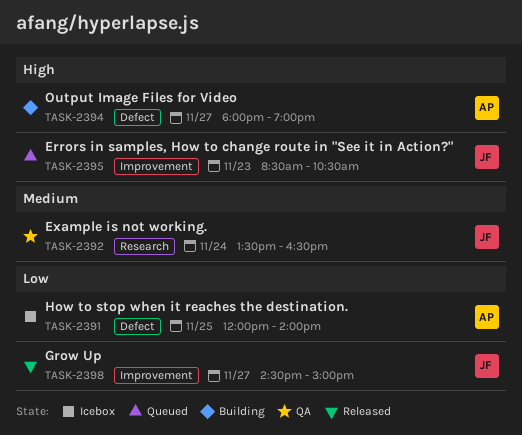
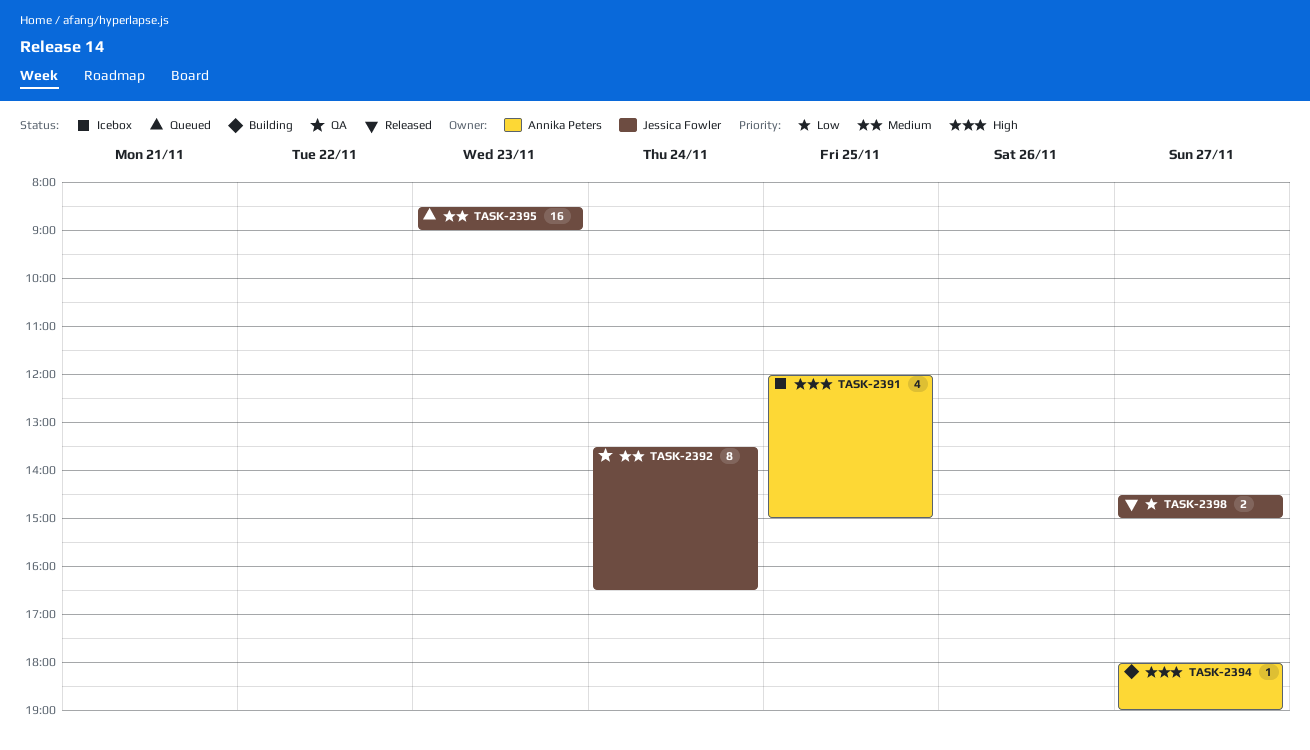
TASK-2391, priority: Low -> High
TASK-2391, ends: 14:00 -> 15:00
TASK-2395, priority: High -> Medium
TASK-2395, ends: 10:30 -> 09:00

